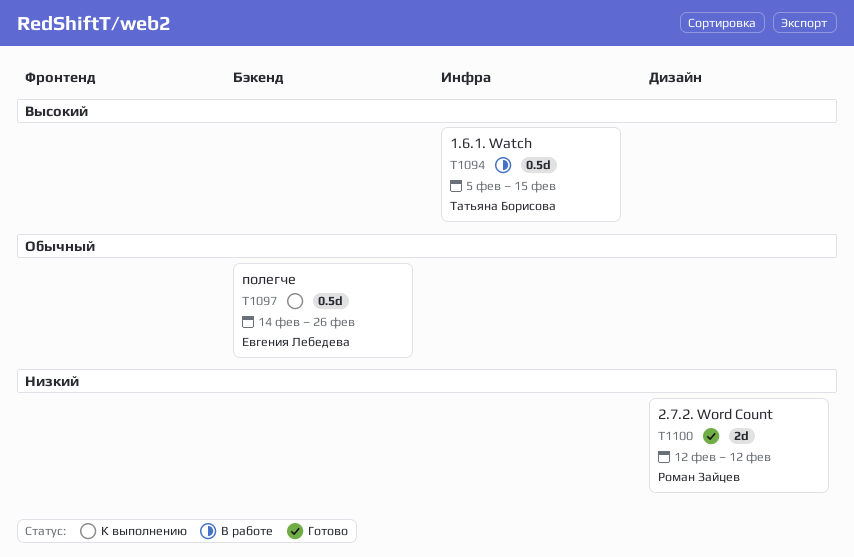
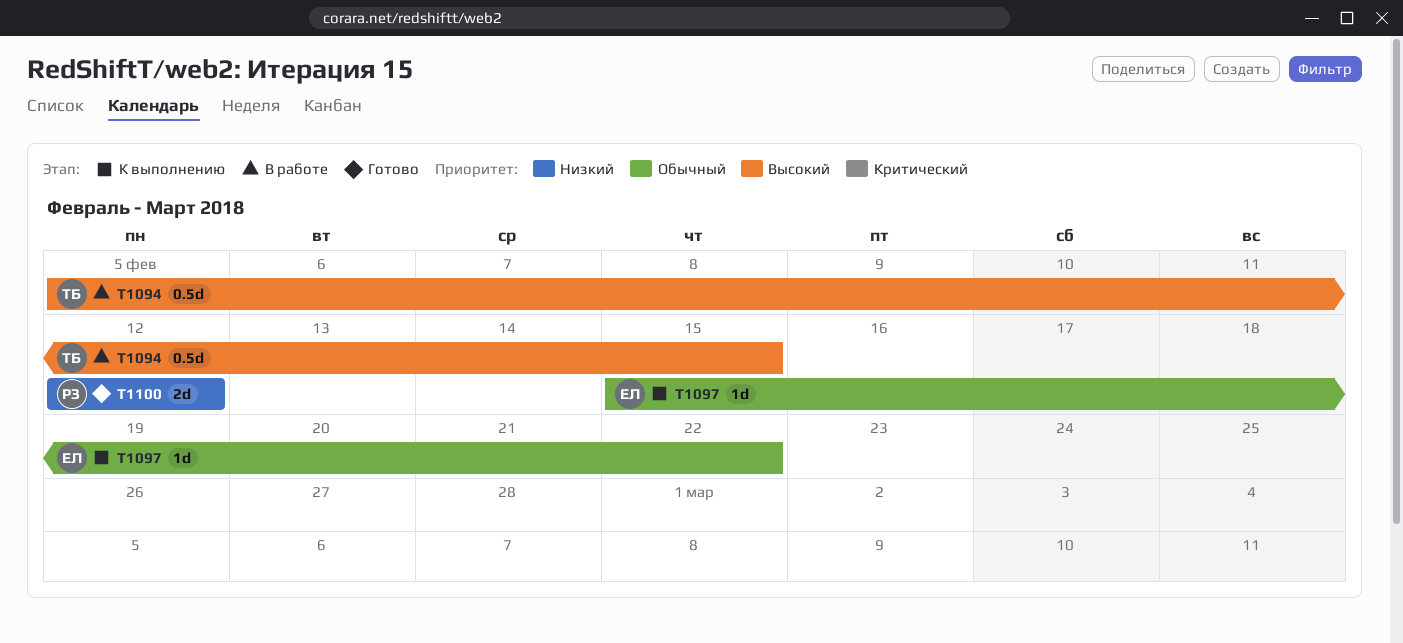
T1097, estimate: 0.5d -> 1d
T1097, start: Feb 14 -> Feb 15
T1097, due: Feb 26 -> Feb 22

